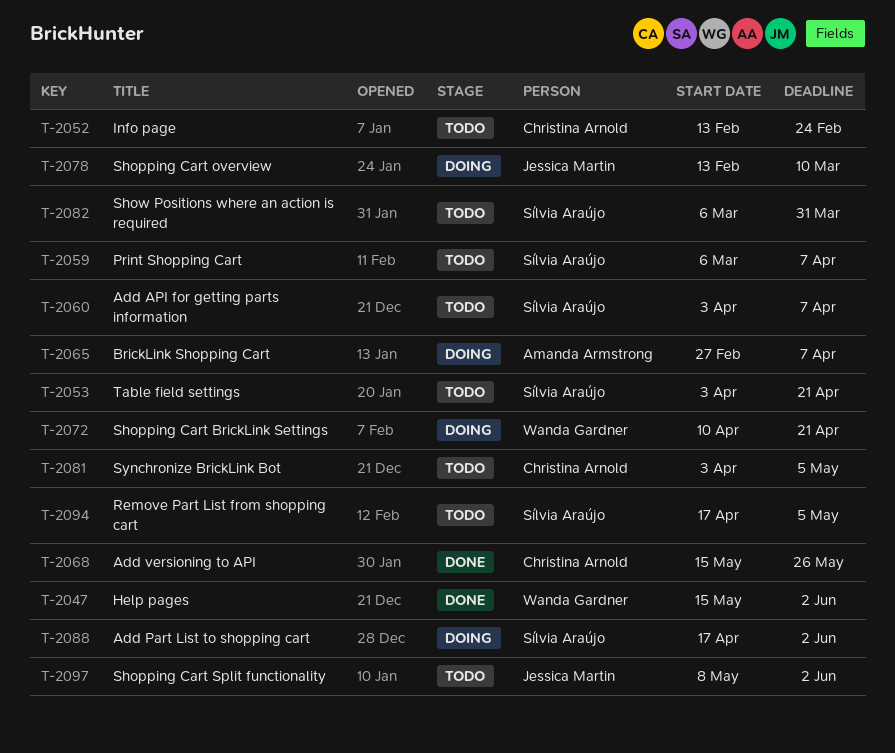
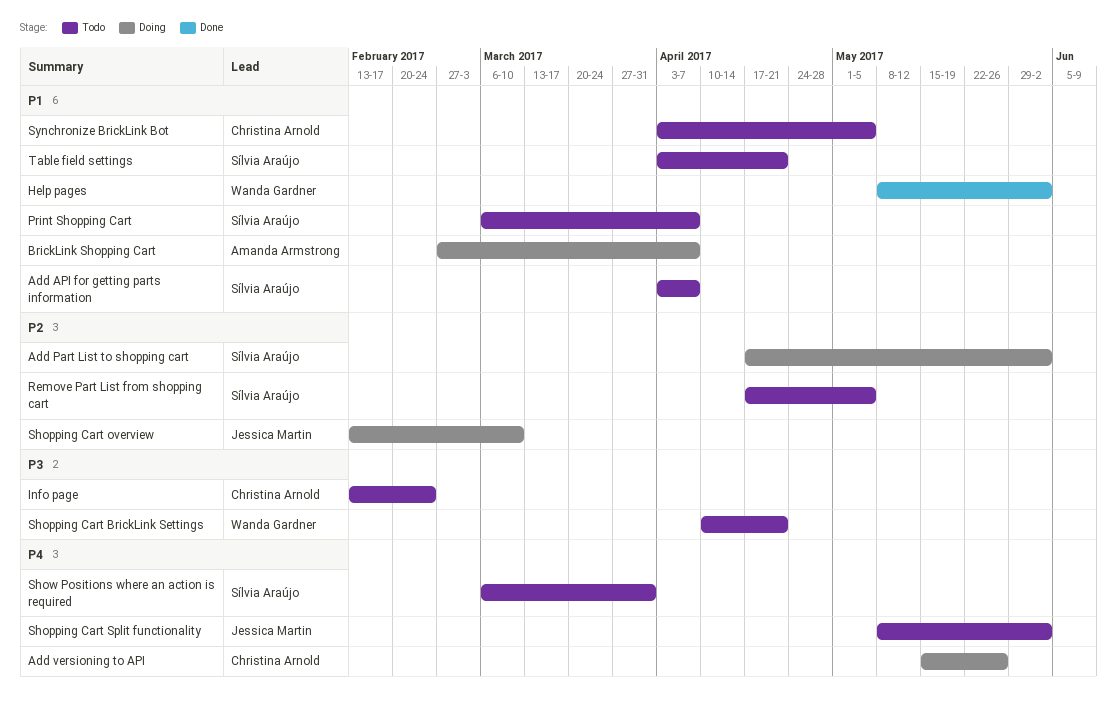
Add versioning to API, status: Done -> Doing
Help pages, start: May 15 -> May 8
Shopping Cart BrickLink Settings, status: Doing -> Todo

